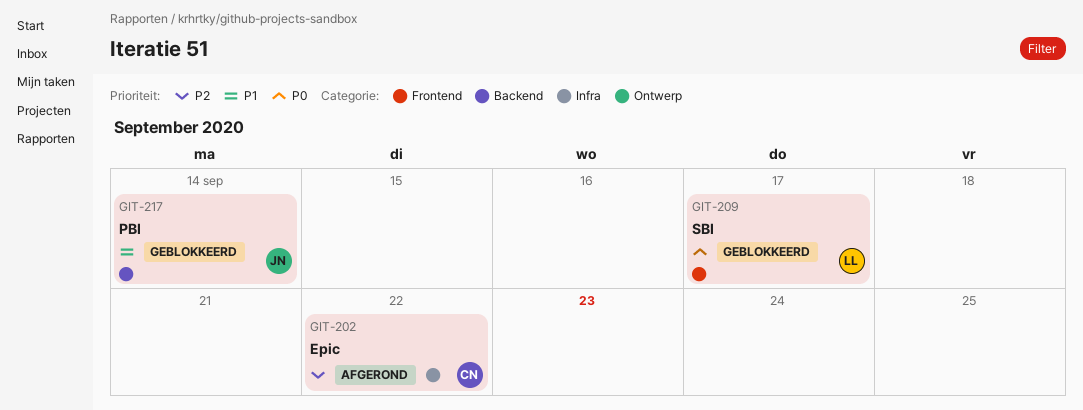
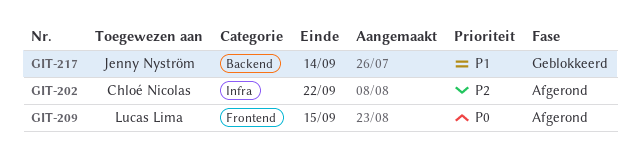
GIT-209, status: Geblokkeerd -> Afgerond
GIT-209, due: Sep 17 -> Sep 15

